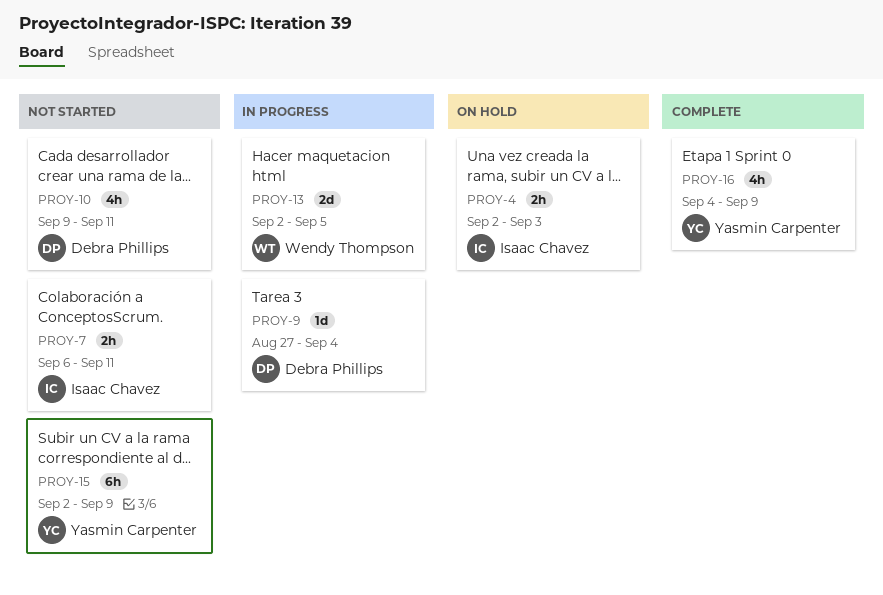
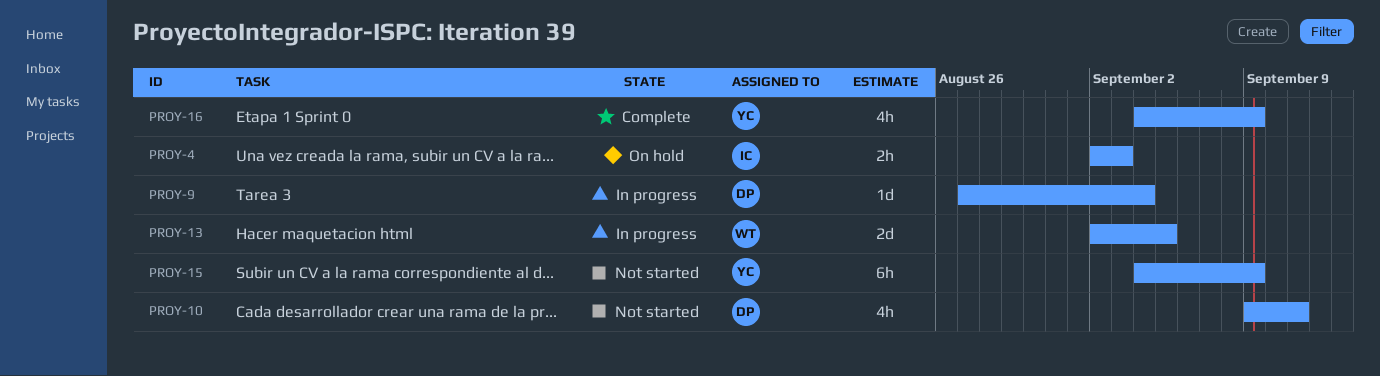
PROY-7: present -> none
PROY-15, start: Sep 2 -> Sep 4

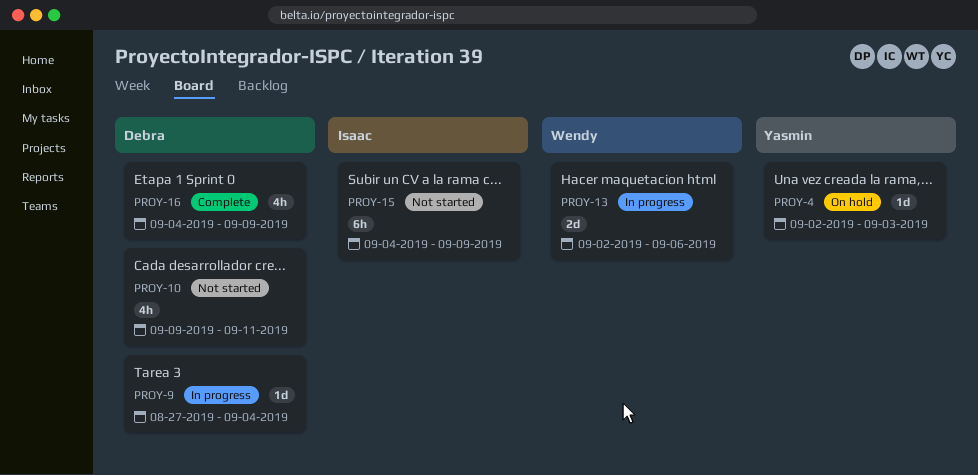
PROY-4, owner: Isaac -> Yasmin
PROY-4, estimate: 2h -> 1d
PROY-13, due: Sep 5 -> Sep 6
PROY-15, owner: Yasmin -> Isaac
PROY-16, owner: Yasmin -> Debra

